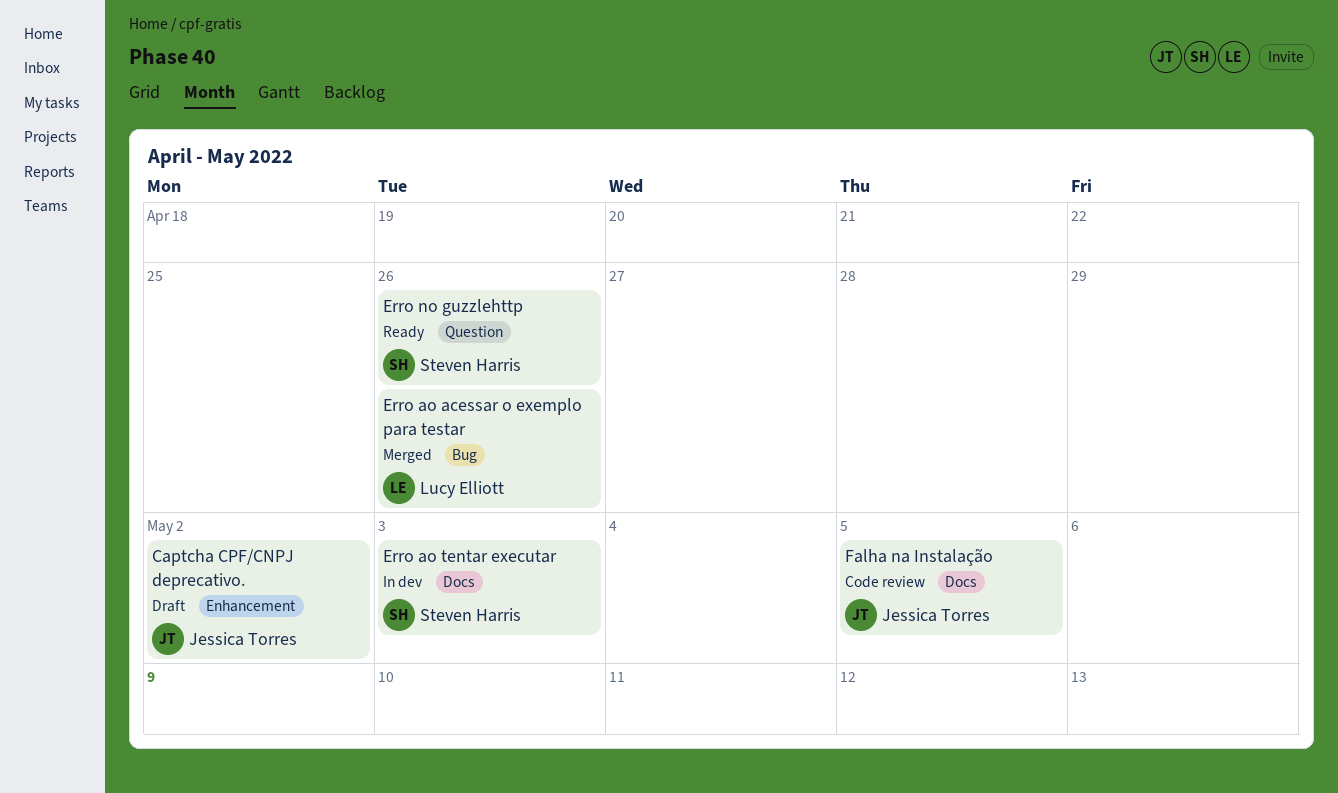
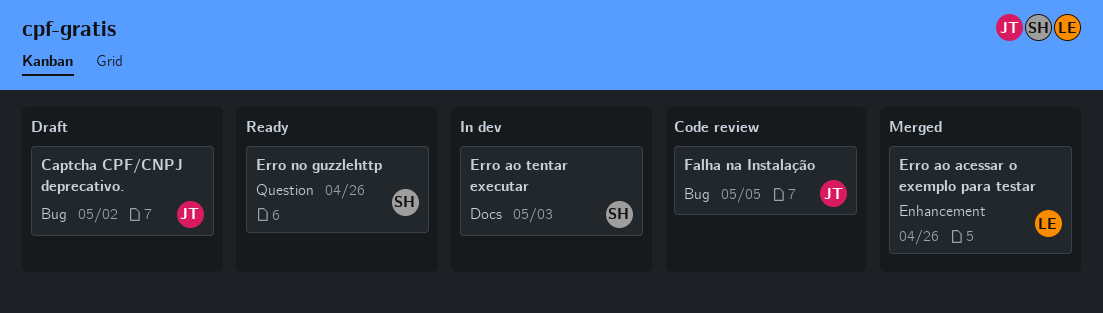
Captcha CPF/CNPJ deprecativo., label: Enhancement -> Bug
Erro ao acessar o exemplo para testar, label: Bug -> Enhancement
Falha na Instalação, label: Docs -> Bug

